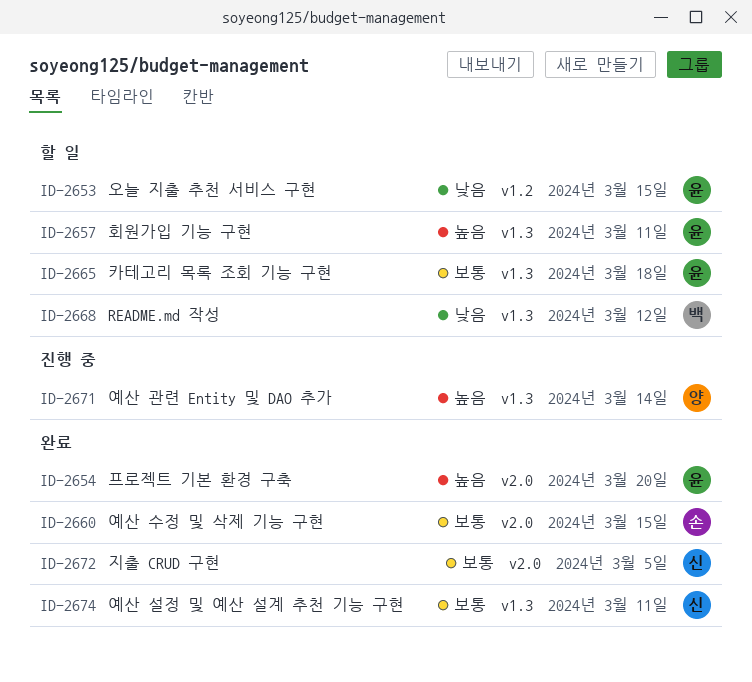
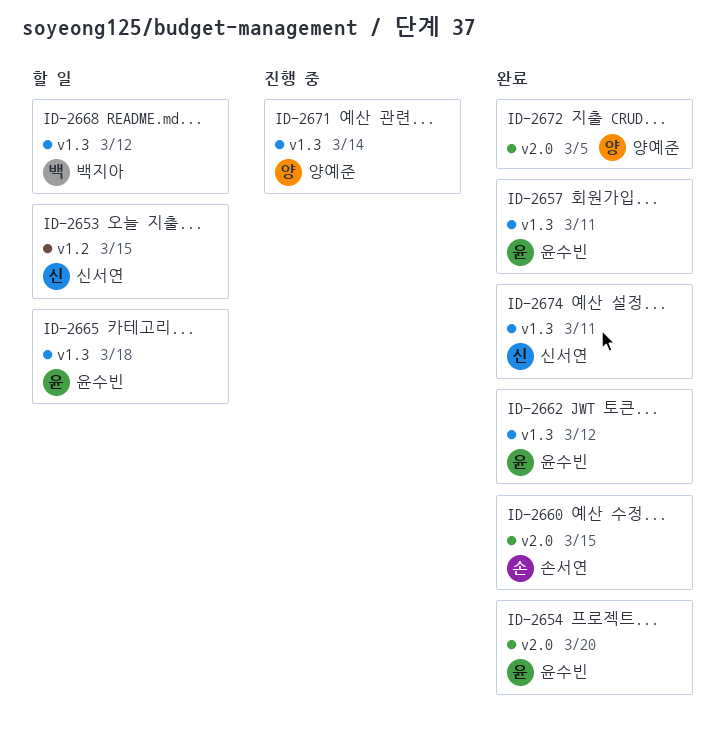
ID-2653, owner: 윤수빈 -> 신서연
ID-2657, status: 할 일 -> 완료
ID-2662: none -> present
ID-2672, owner: 신서연 -> 양예준

